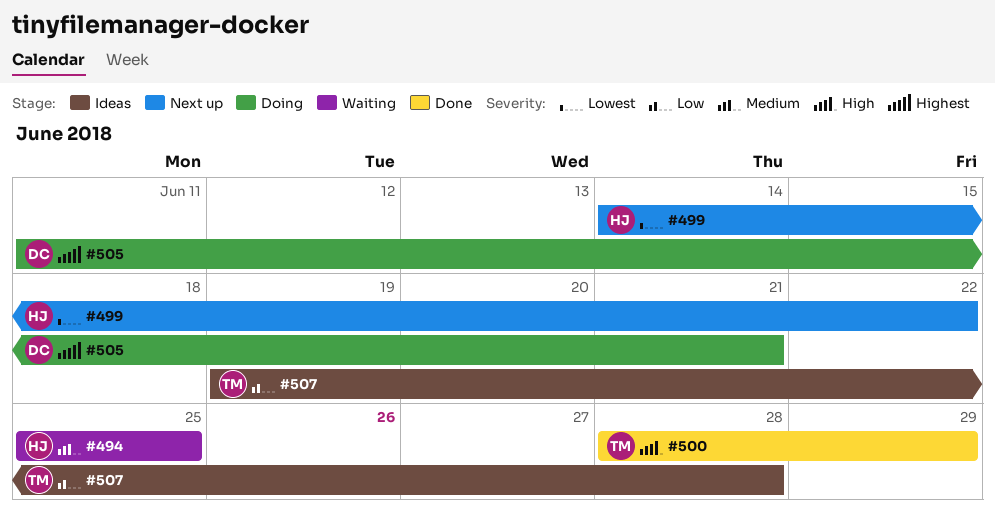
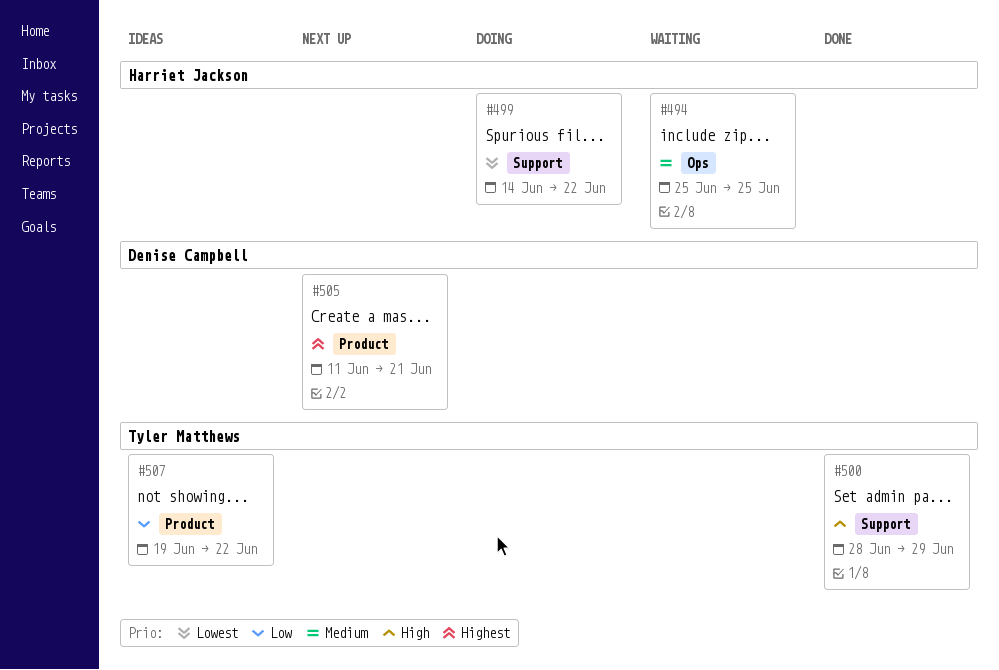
#499, status: Next up -> Doing
#505, status: Doing -> Next up
#507, due: Jun 28 -> Jun 22

